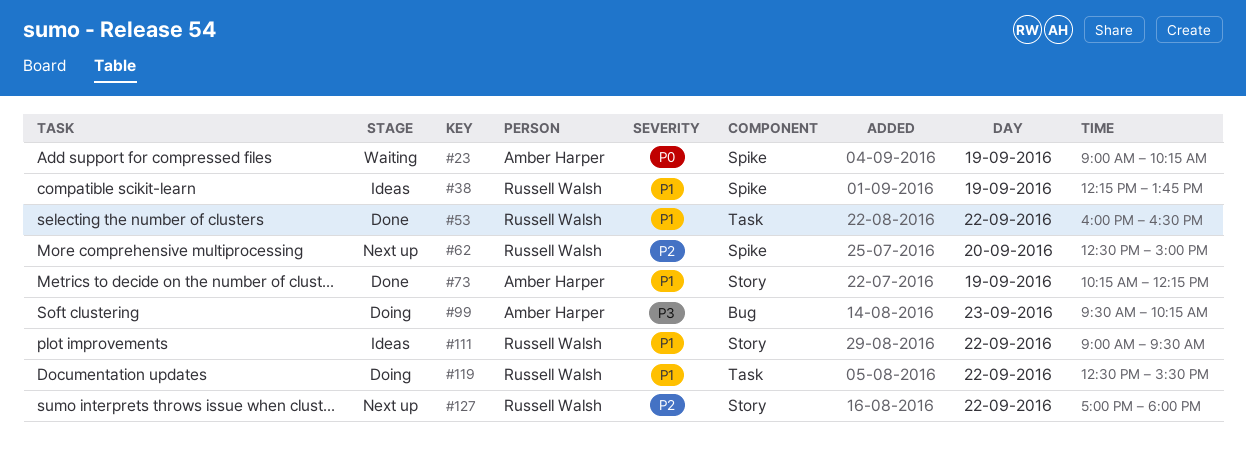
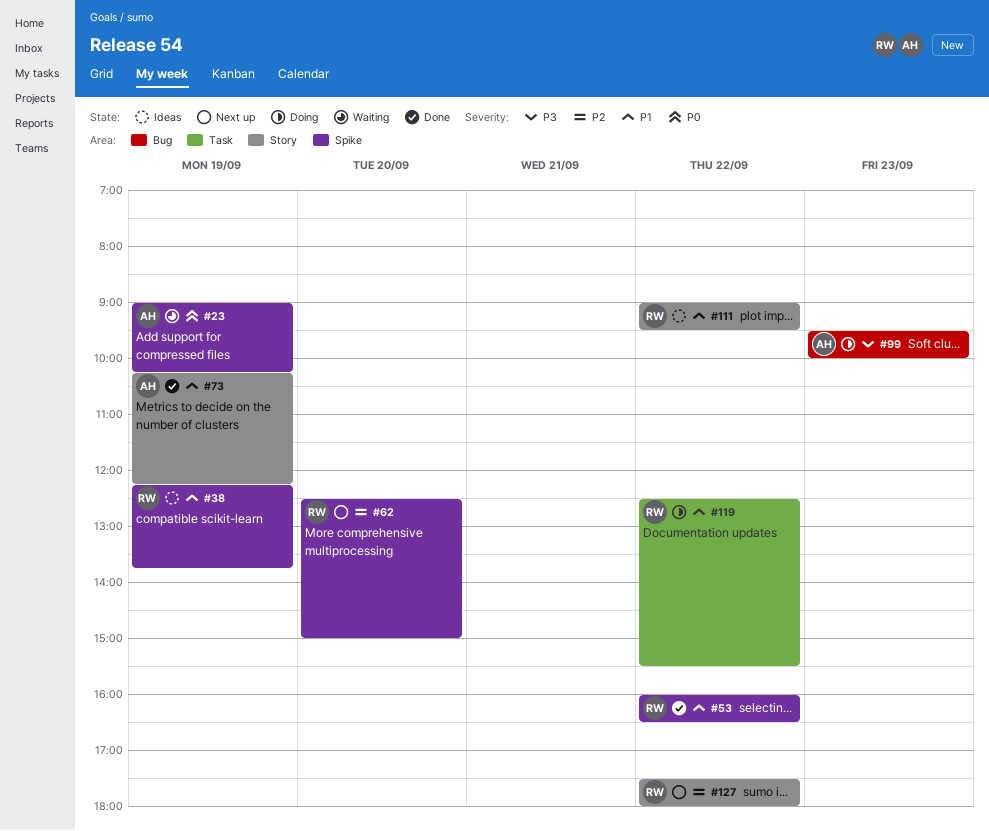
#53, label: Task -> Spike
#99, ends: 10:15 -> 10:00
#127, begins: 17:00 -> 17:30

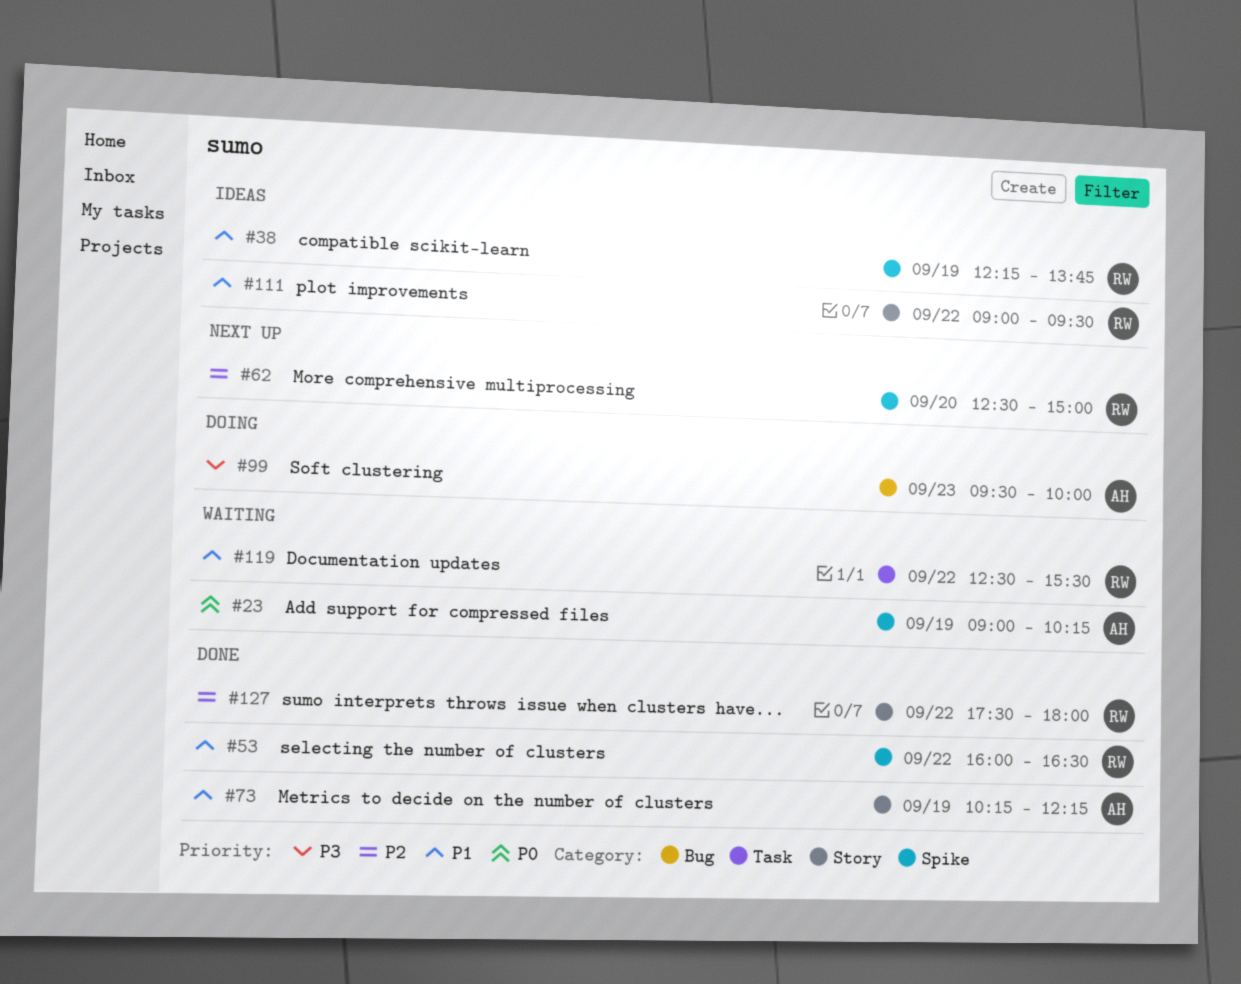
#119, status: Doing -> Waiting
#127, status: Next up -> Done

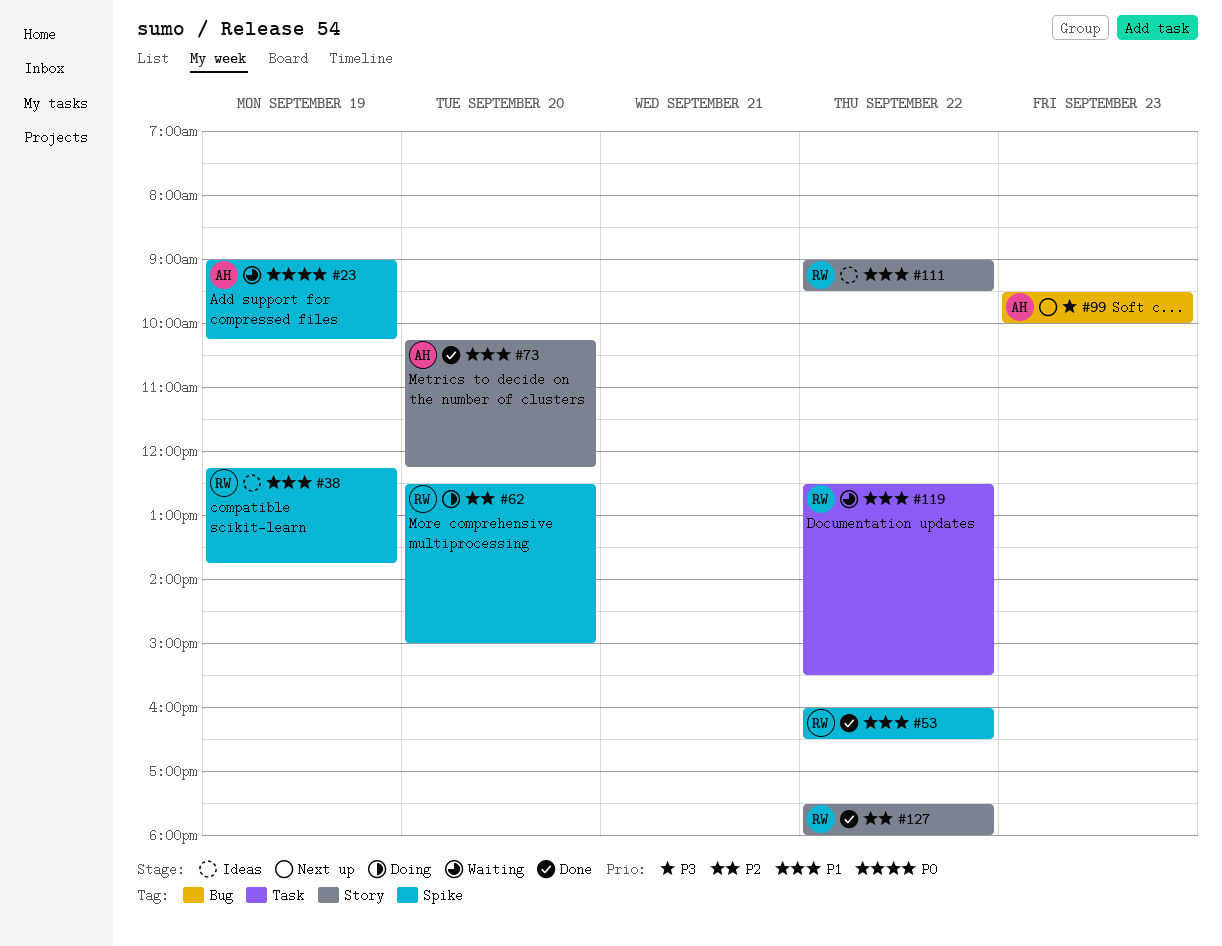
#62, status: Next up -> Doing
#73, day: Sep 19 -> Sep 20
#99, status: Doing -> Next up

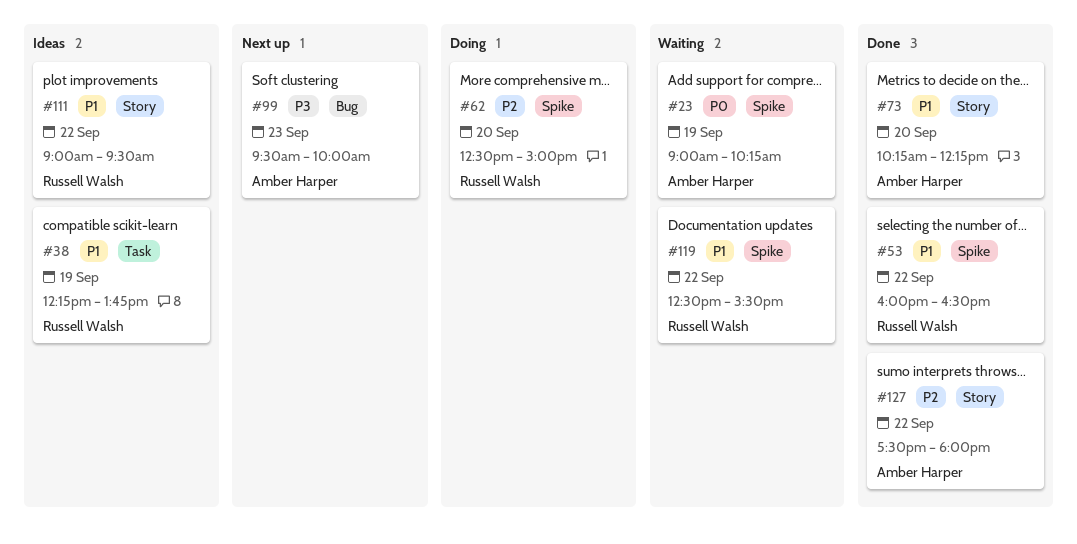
#38, label: Spike -> Task
#119, label: Task -> Spike
#127, owner: Russell Walsh -> Amber Harper

